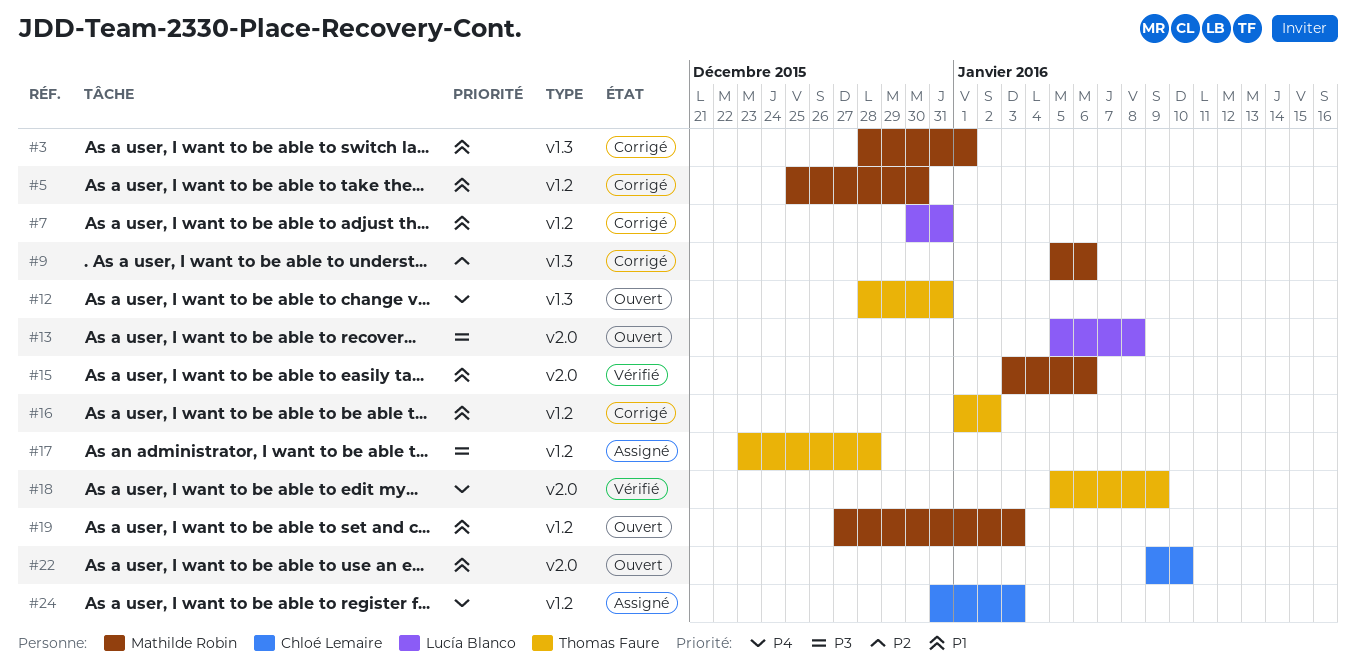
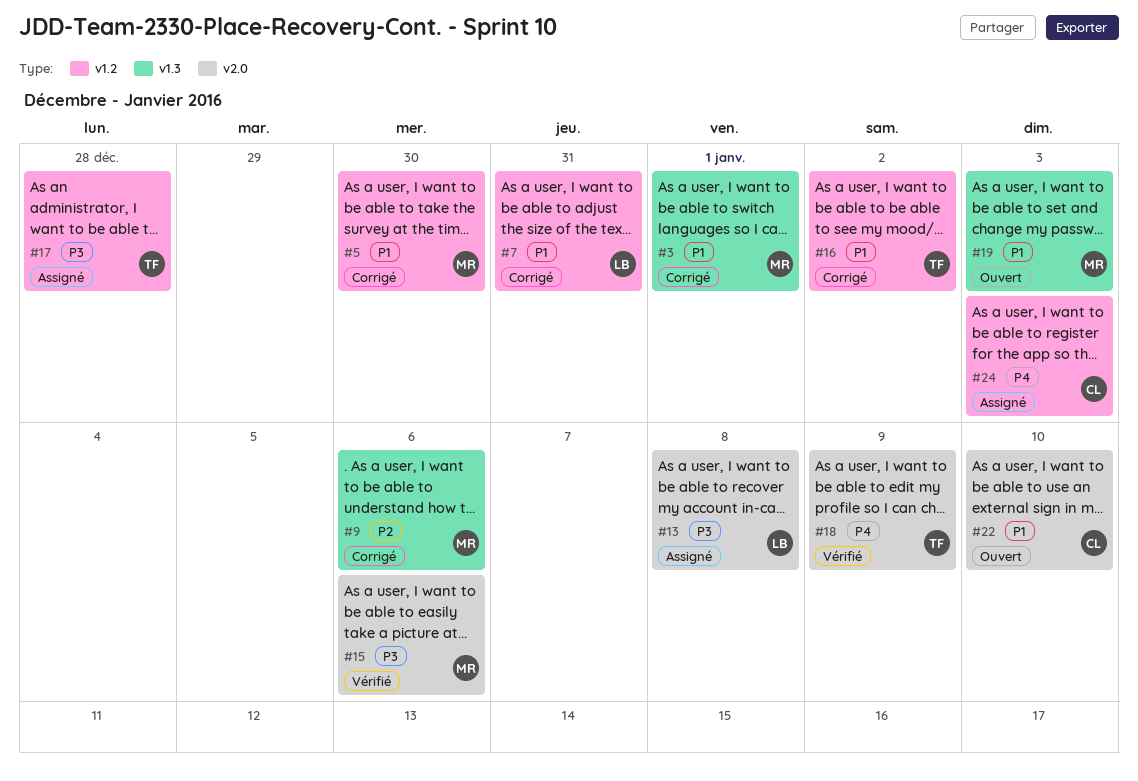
#12: present -> none
#13, status: Ouvert -> Assigné
#15, priority: P1 -> P3
#19, label: v1.2 -> v1.3

